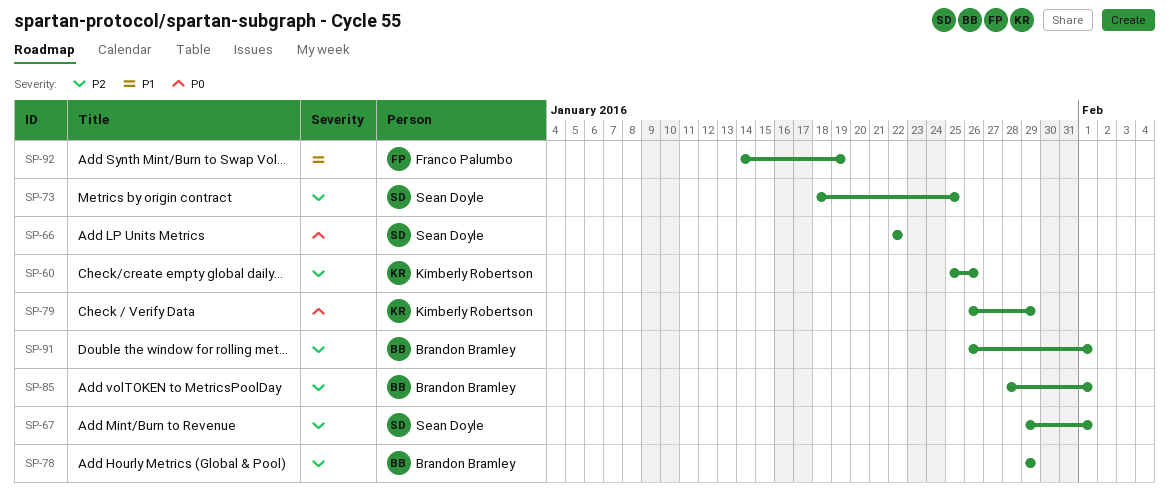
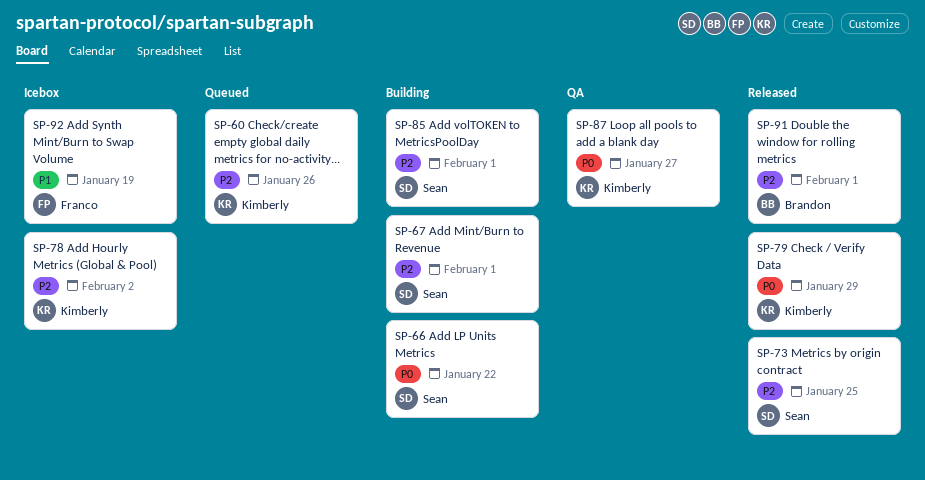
SP-78, owner: Brandon Bramley -> Kimberly Robertson
SP-78, due: Jan 29 -> Feb 2
SP-85, owner: Brandon Bramley -> Sean Doyle
SP-87: none -> present

